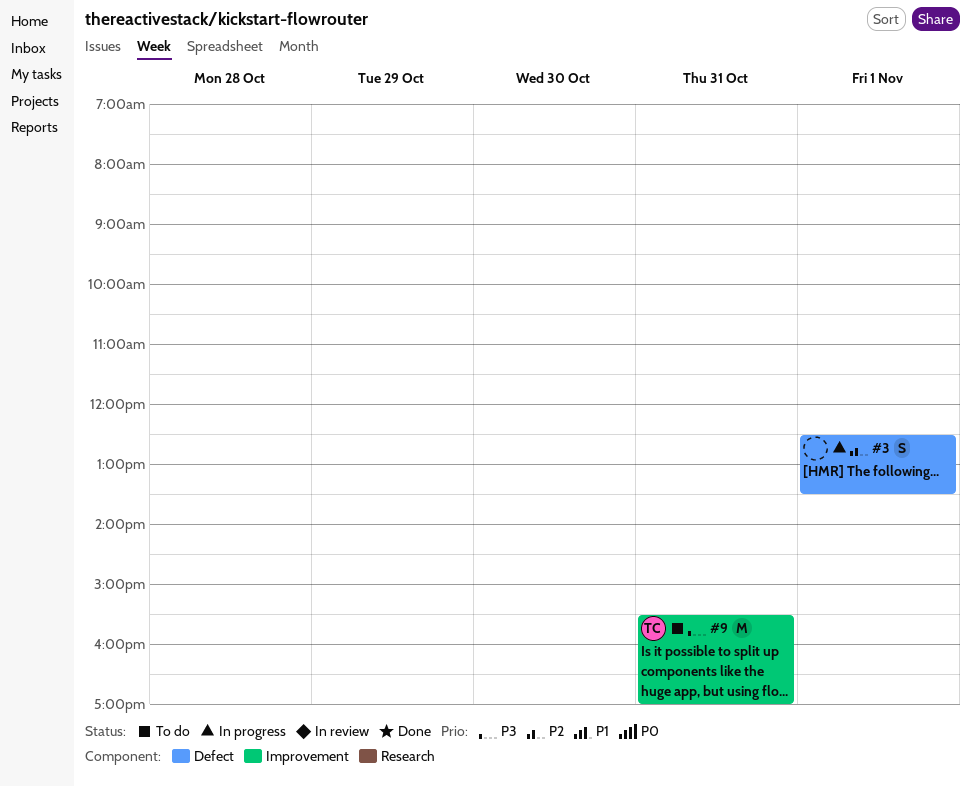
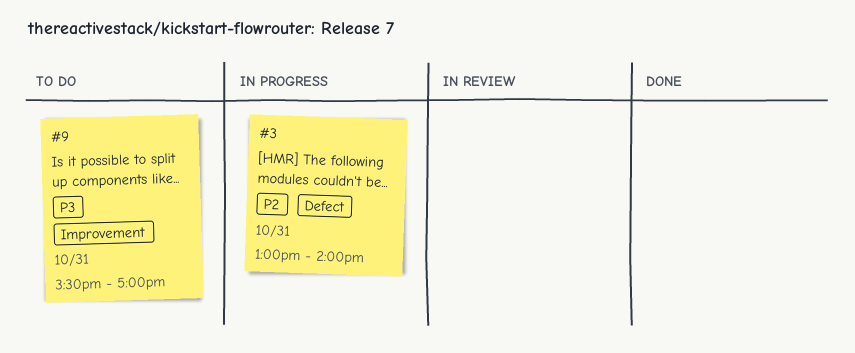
#3, day: Nov 1 -> Oct 31
#3, begins: 12:30 -> 13:00
#3, ends: 13:30 -> 14:00

